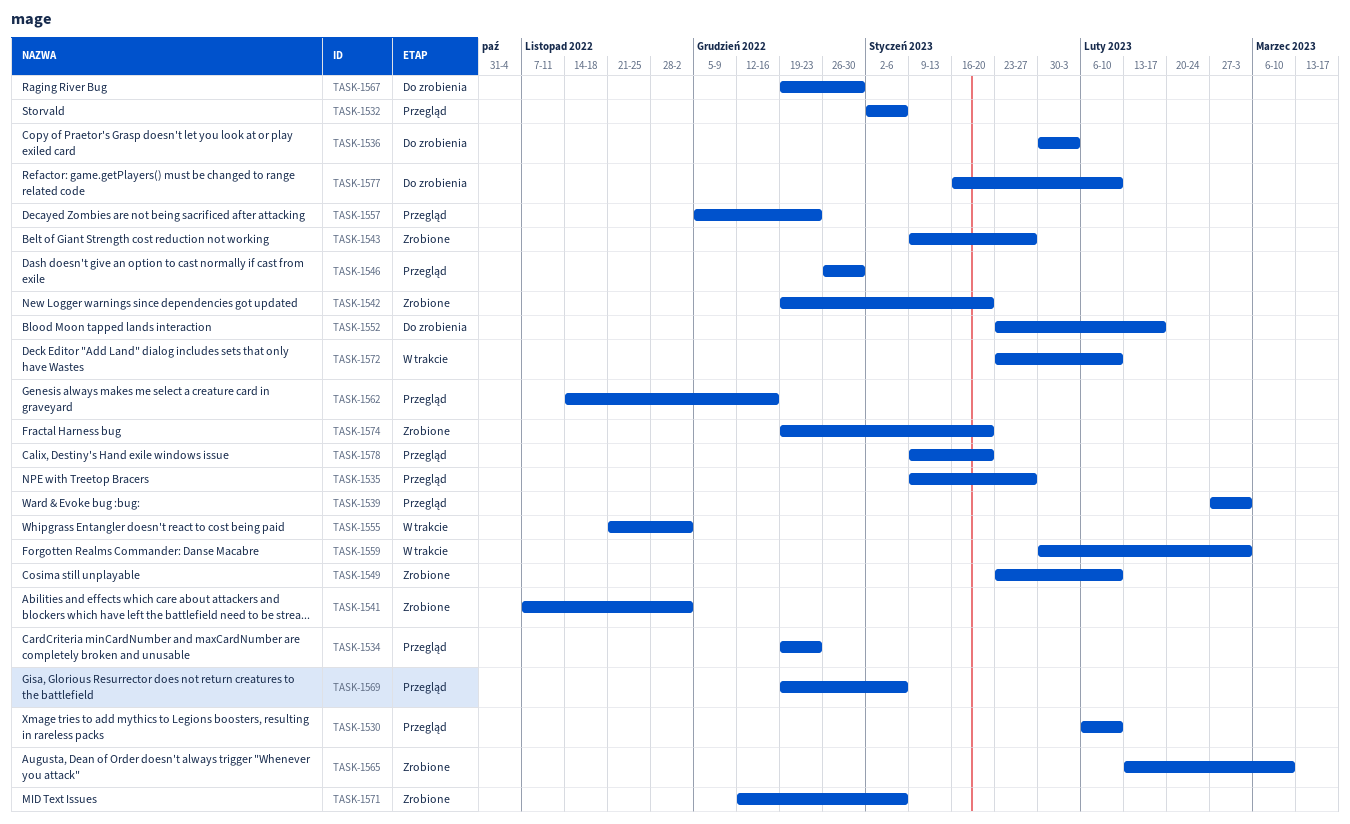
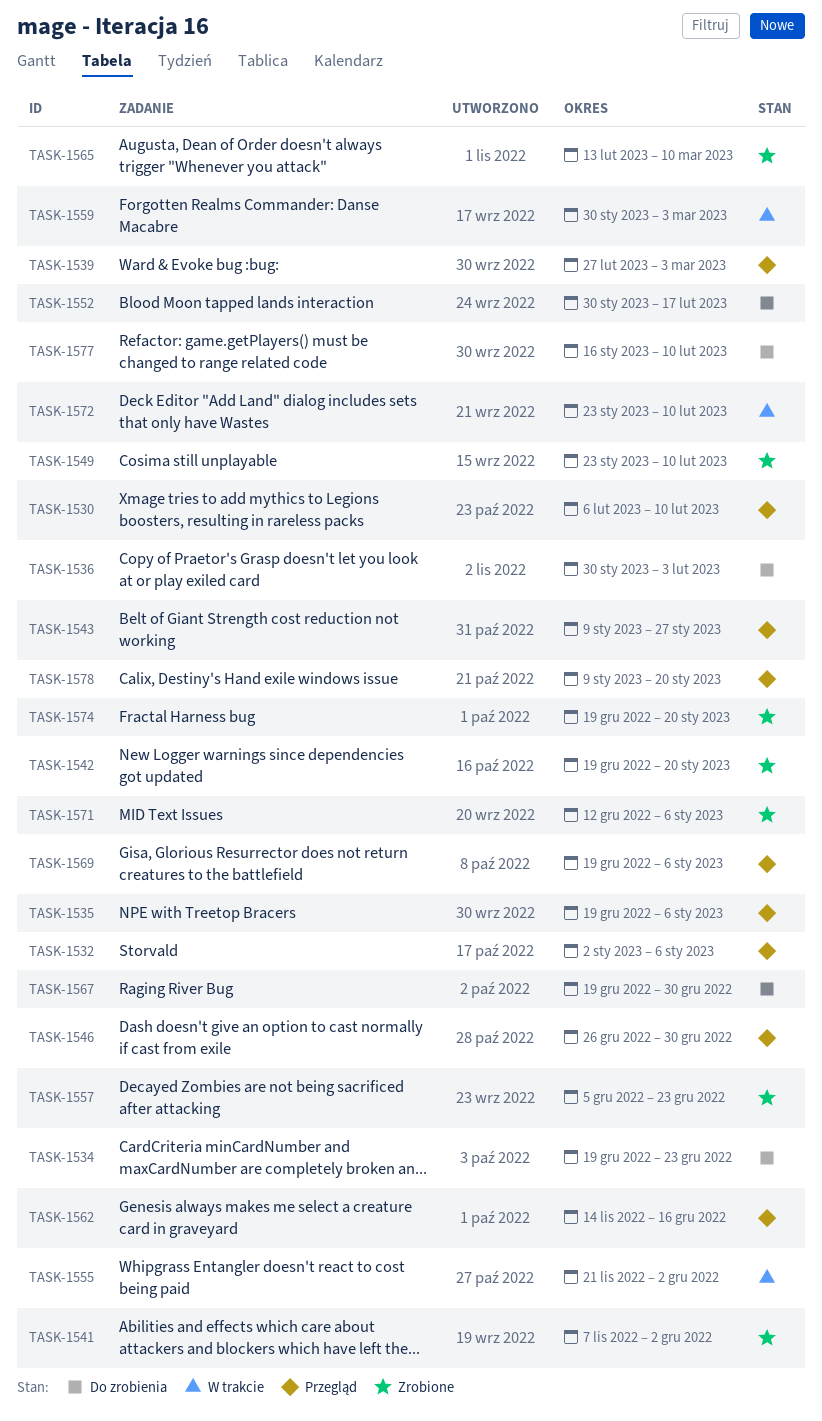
TASK-1534, status: Przegląd -> Do zrobienia
TASK-1535, start: Jan 9 -> Dec 19
TASK-1535, due: Jan 27 -> Jan 6
TASK-1543, status: Zrobione -> Przegląd
TASK-1552, start: Jan 23 -> Jan 30
TASK-1557, status: Przegląd -> Zrobione

